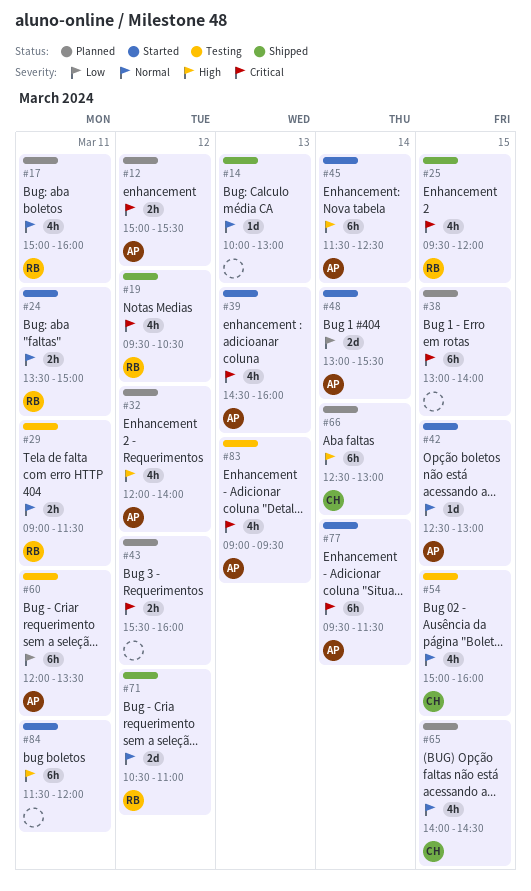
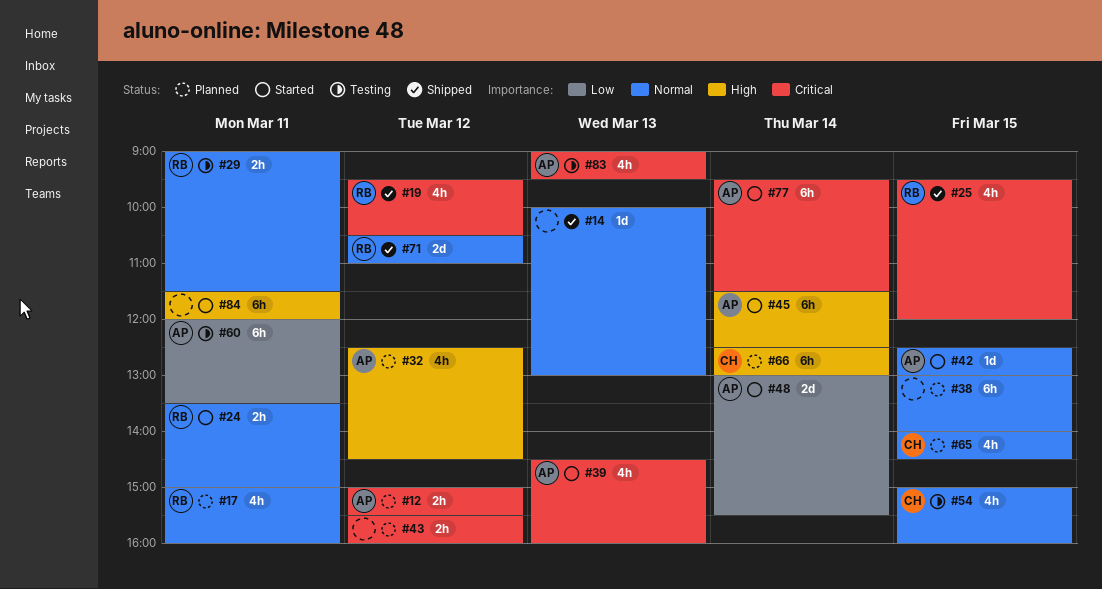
#32, begins: 12:00 -> 12:30
#32, ends: 14:00 -> 14:30
#38, priority: Critical -> Normal

